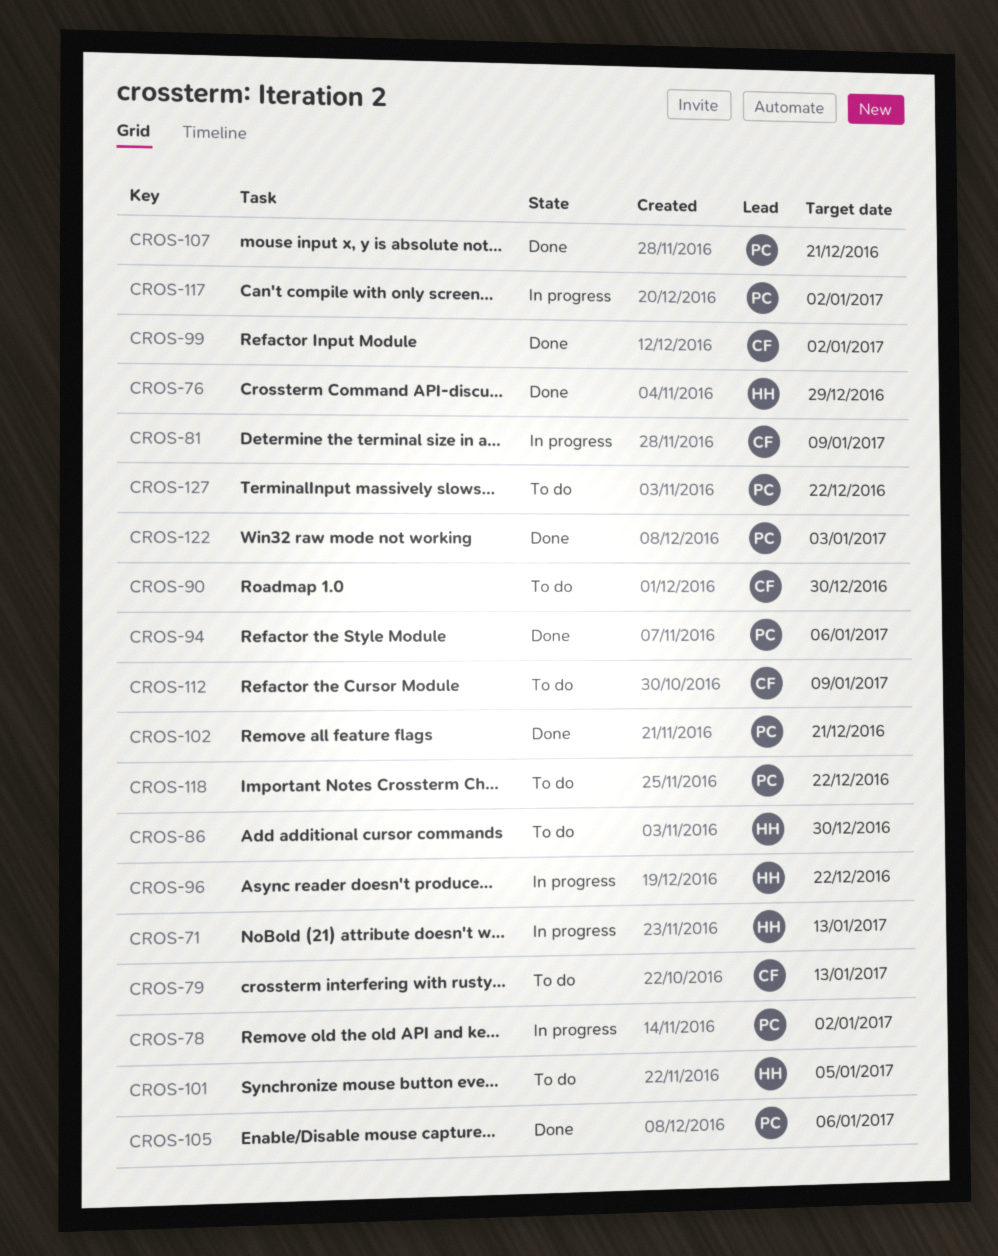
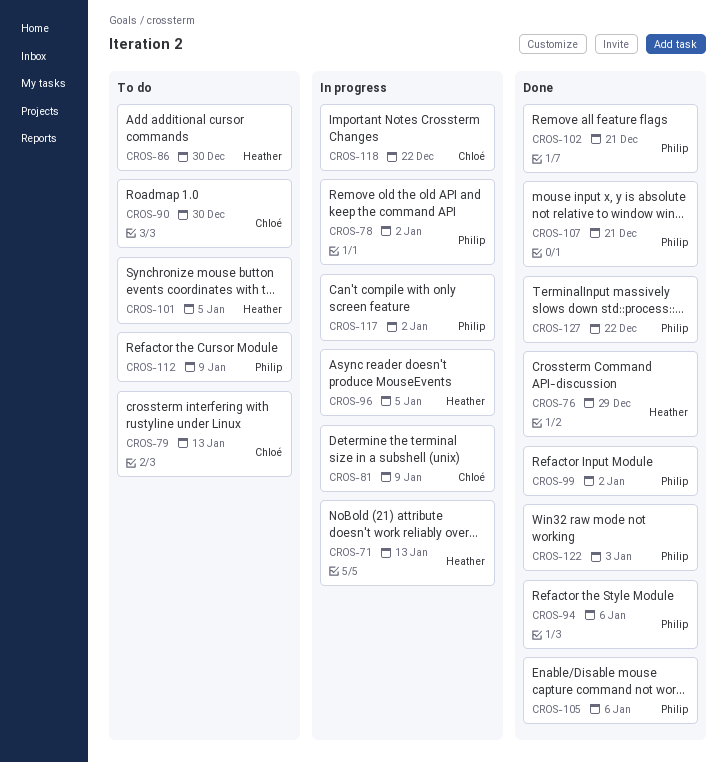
CROS-96, due: Dec 22 -> Jan 5
CROS-99, owner: Chloé -> Philip
CROS-112, owner: Chloé -> Philip
CROS-118, status: To do -> In progress
CROS-118, owner: Philip -> Chloé
CROS-127, status: To do -> Done

